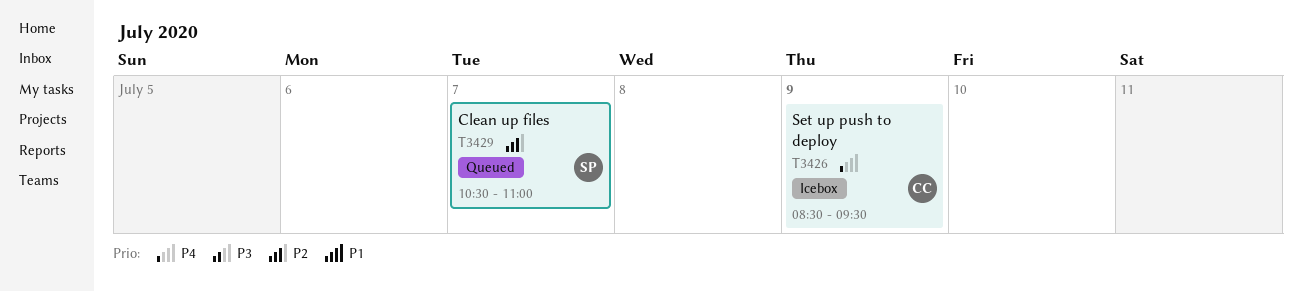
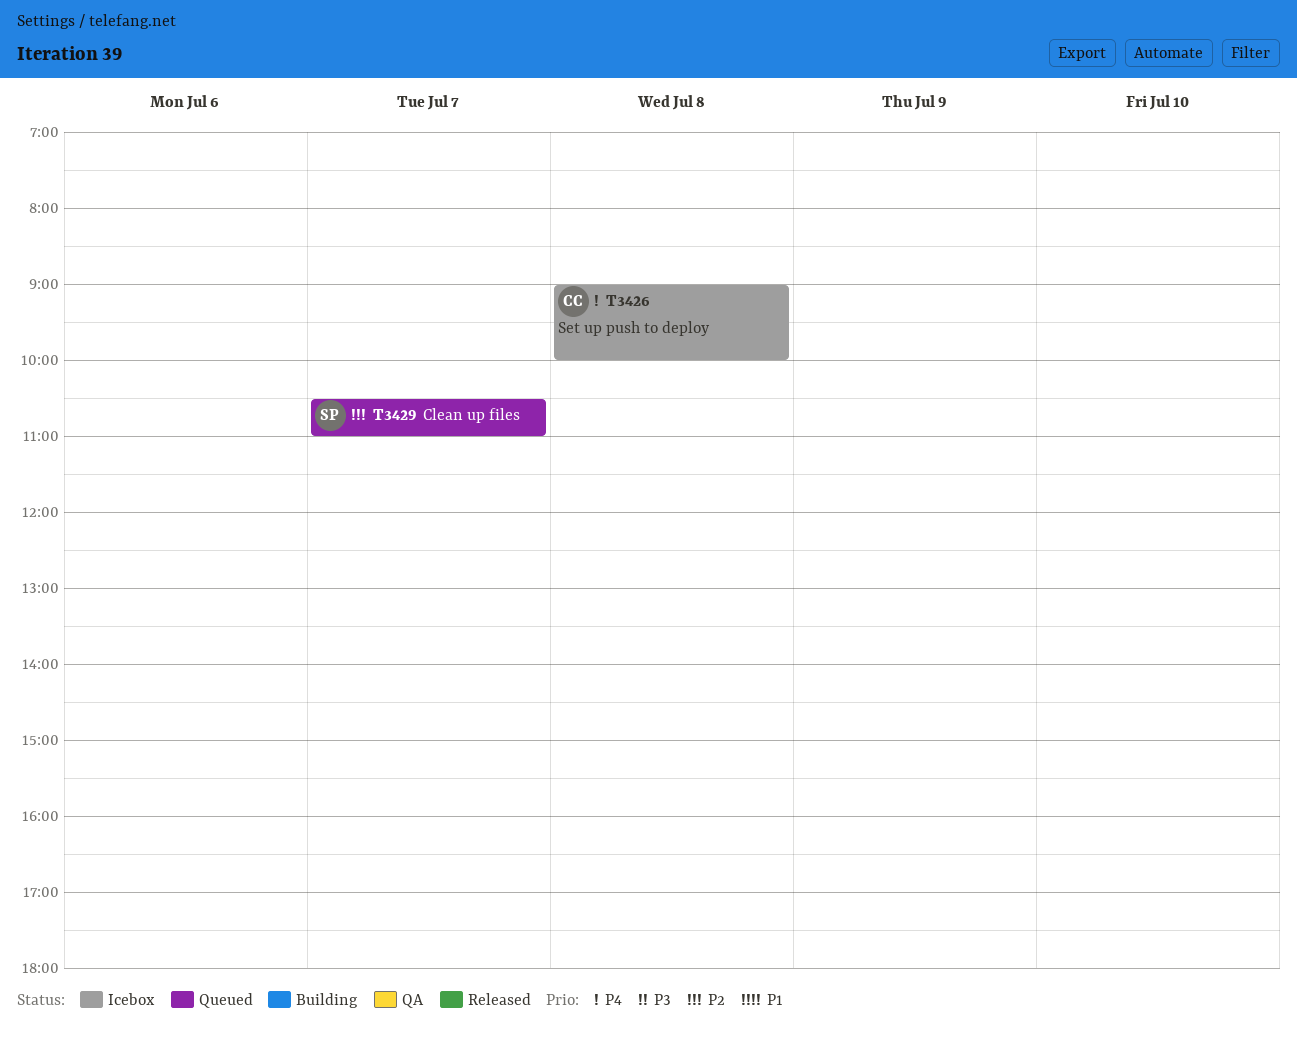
T3426, day: Jul 9 -> Jul 8
T3426, begins: 08:30 -> 09:00
T3426, ends: 09:30 -> 10:00

